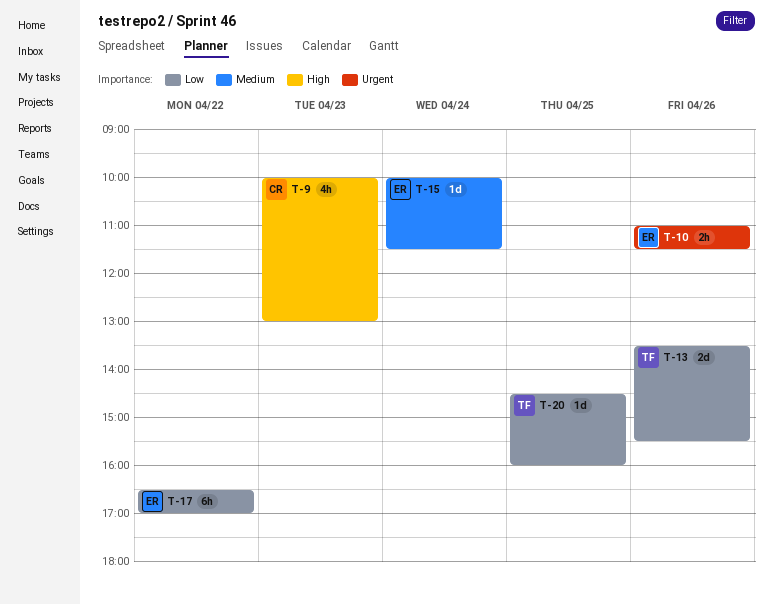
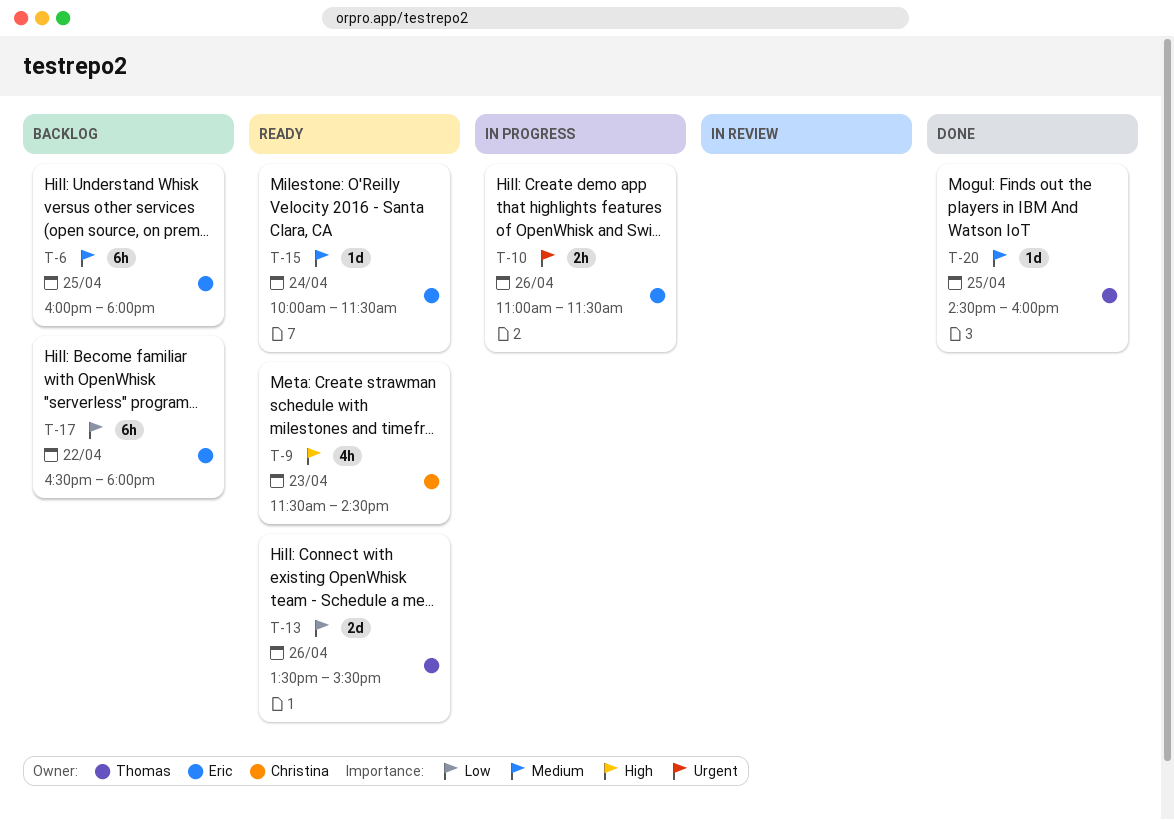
T-6: none -> present
T-9, begins: 10:00 -> 11:30
T-9, ends: 13:00 -> 14:30
T-17, ends: 17:00 -> 18:00
T-20, priority: Low -> Medium

